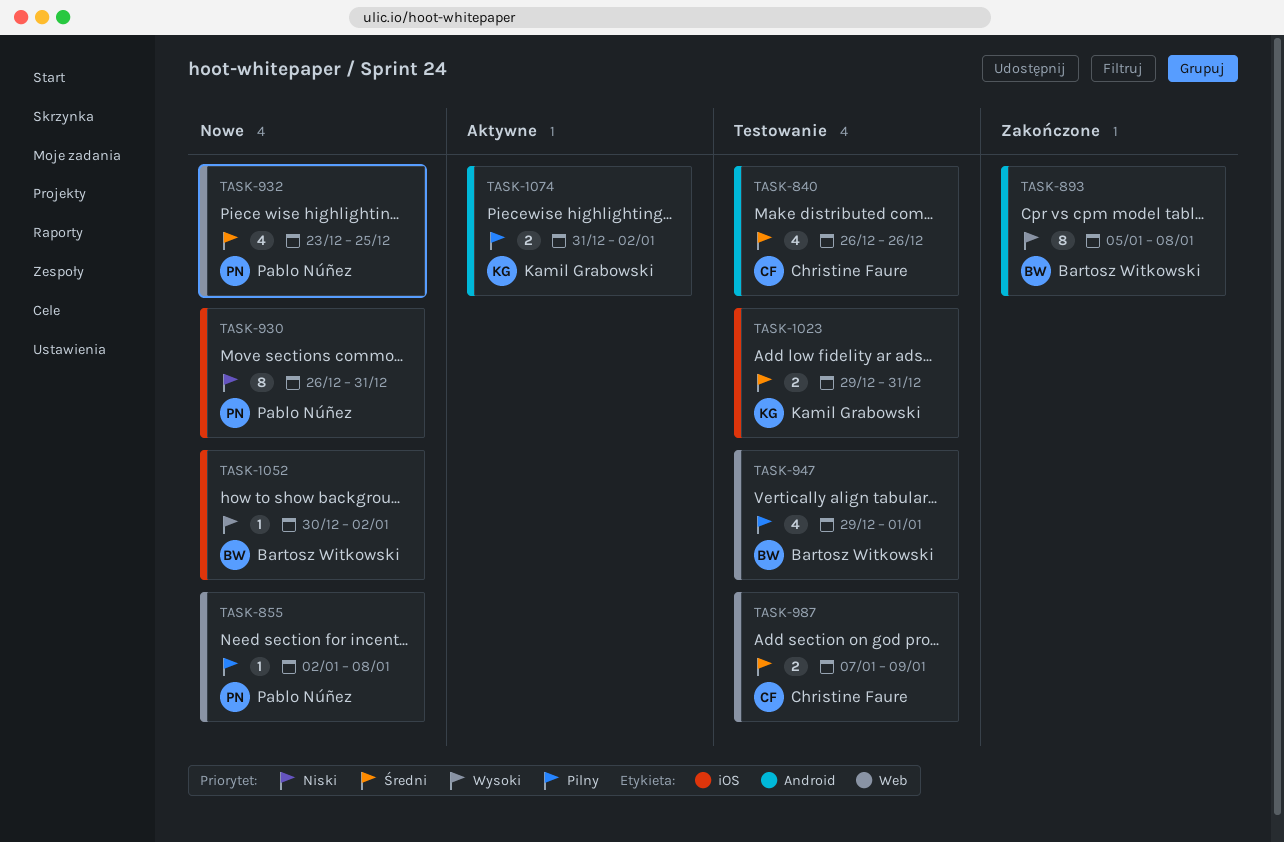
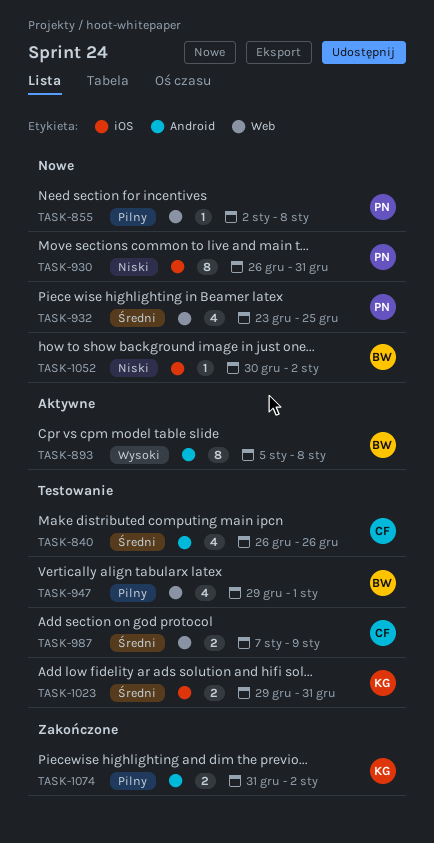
TASK-893, status: Zakończone -> Aktywne
TASK-1052, priority: Wysoki -> Niski
TASK-1074, status: Aktywne -> Zakończone

